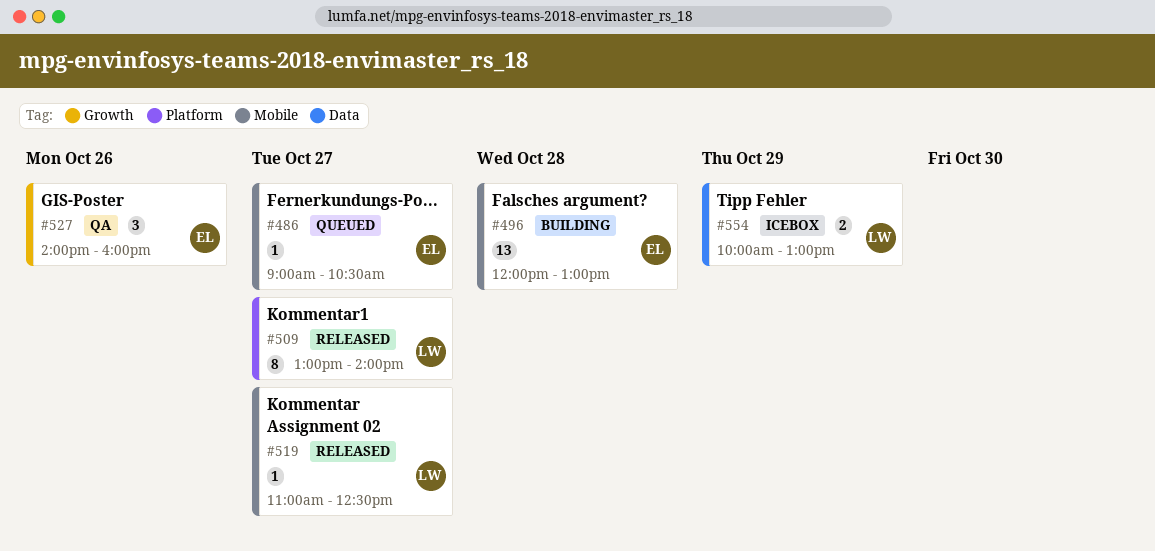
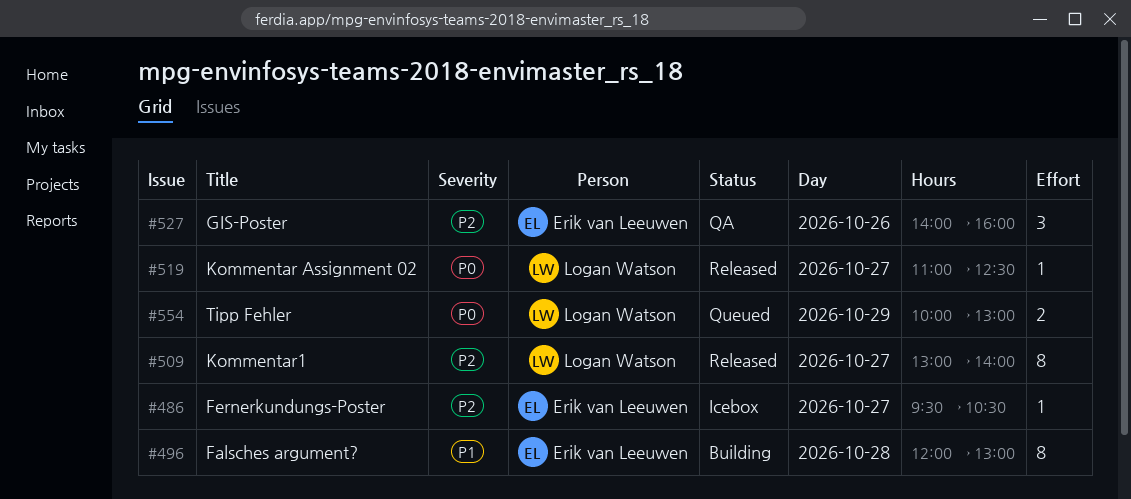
#486, status: Queued -> Icebox
#486, begins: 09:00 -> 09:30
#496, estimate: 13 -> 8
#554, status: Icebox -> Queued

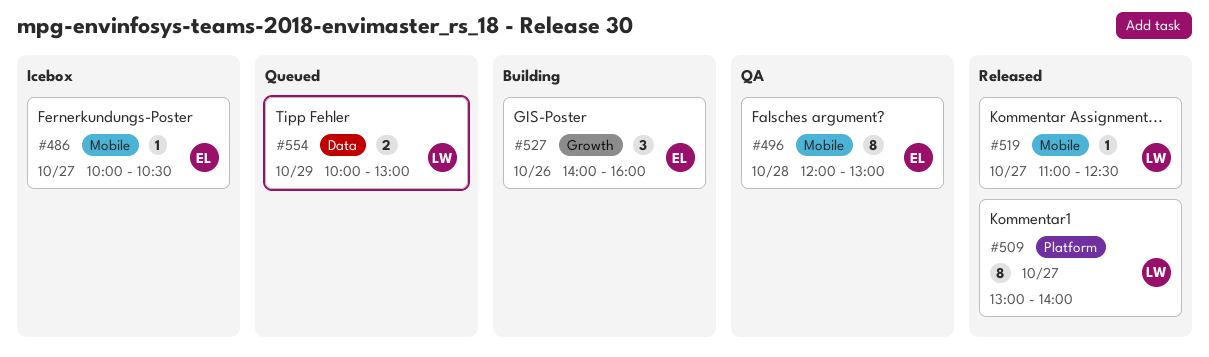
#486, begins: 09:30 -> 10:00
#496, status: Building -> QA
#527, status: QA -> Building

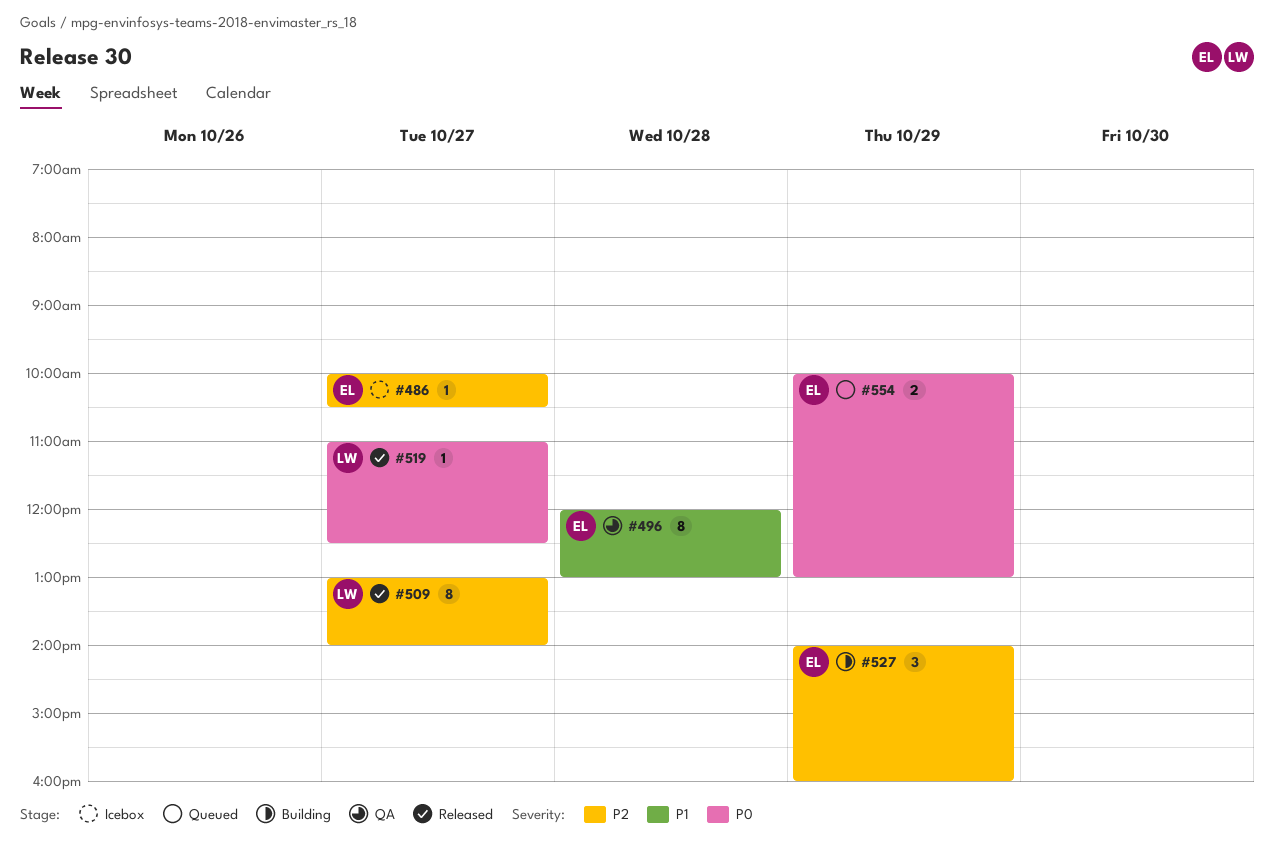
#527, day: Oct 26 -> Oct 29
#554, owner: LW -> EL

